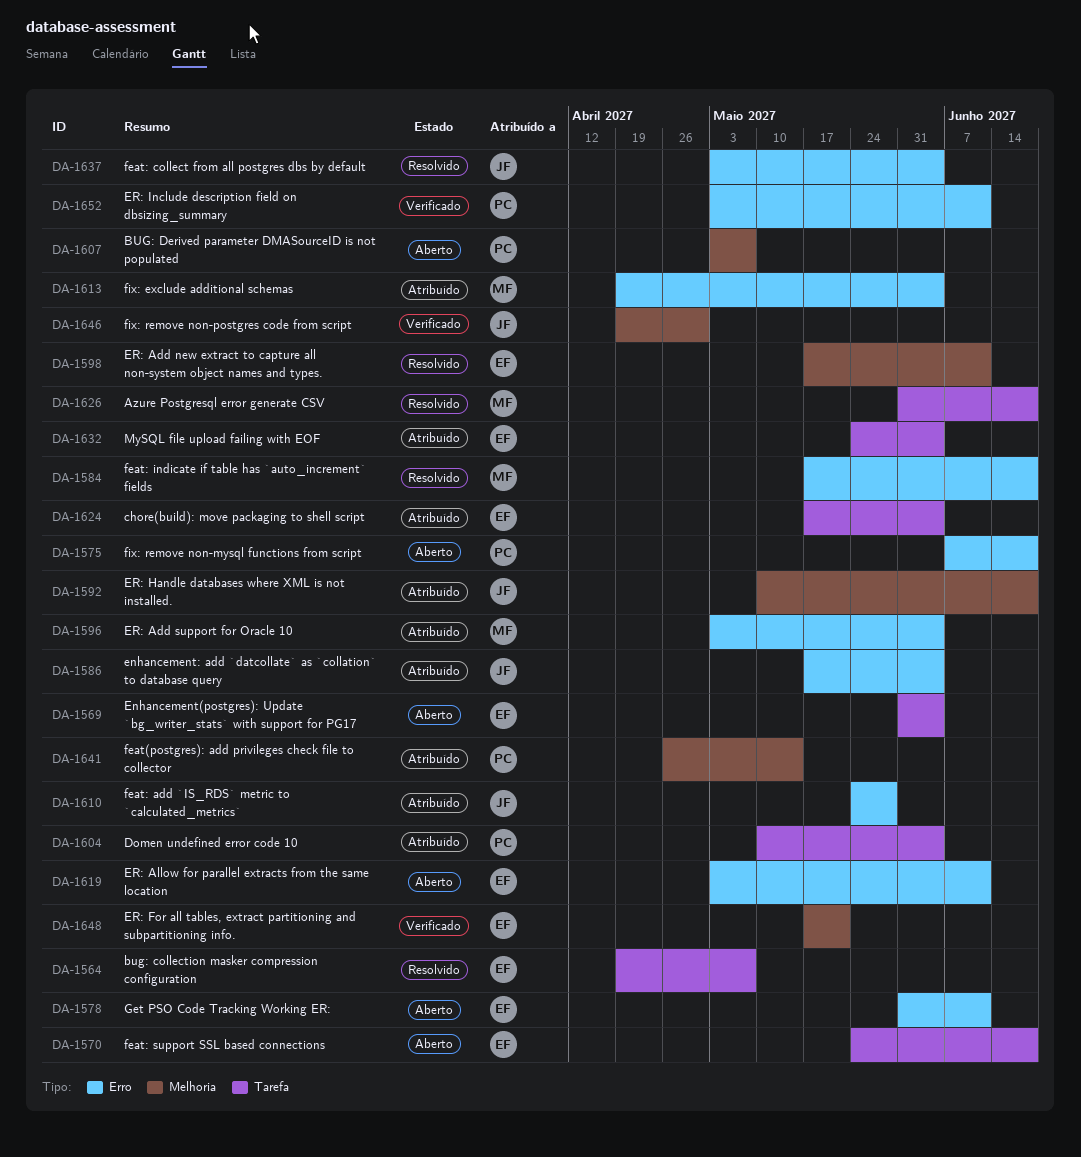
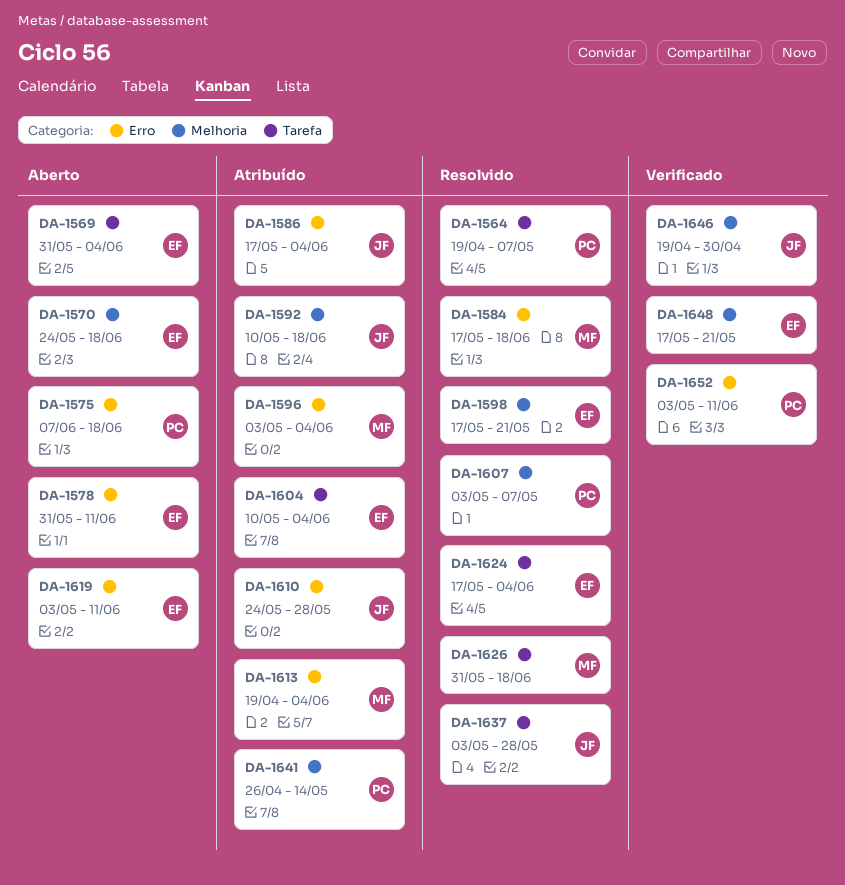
DA-1564, owner: EF -> PC
DA-1570, label: Tarefa -> Melhoria
DA-1598, due: Jun 11 -> May 21
DA-1604, owner: PC -> EF
DA-1607, status: Aberto -> Resolvido
DA-1624, status: Atribuído -> Resolvido
DA-1632: present -> none
DA-1637, label: Erro -> Tarefa
DA-1637, due: Jun 4 -> May 28

